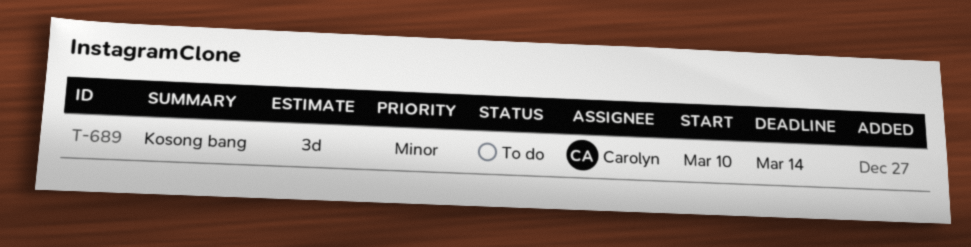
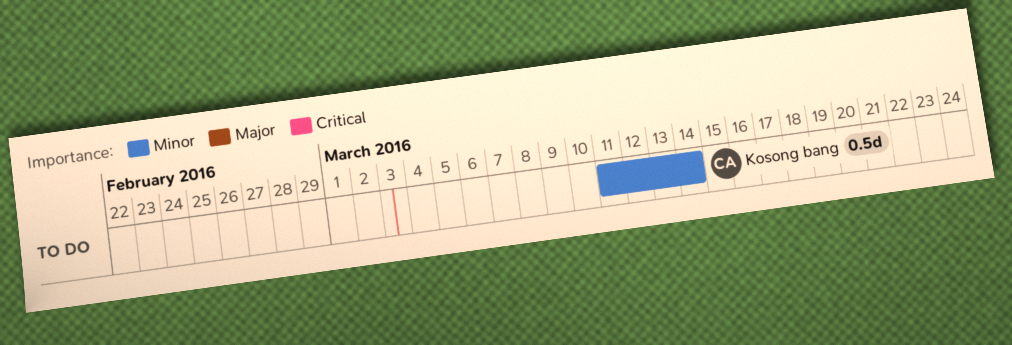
Kosong bang, estimate: 3d -> 0.5d
Kosong bang, start: Mar 10 -> Mar 11

